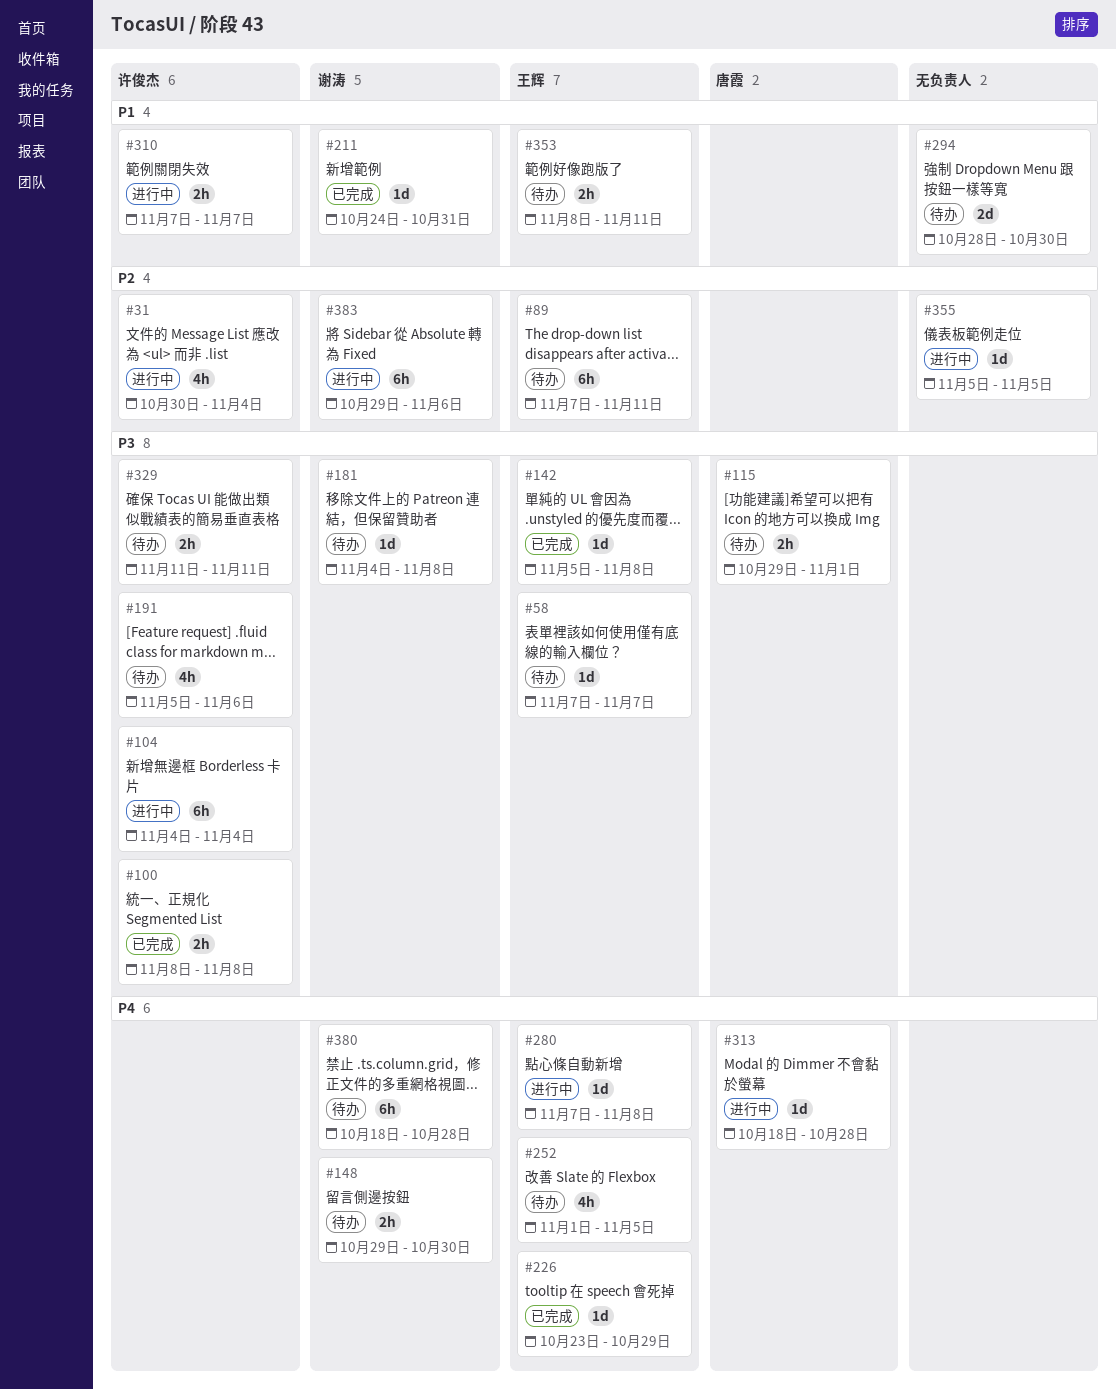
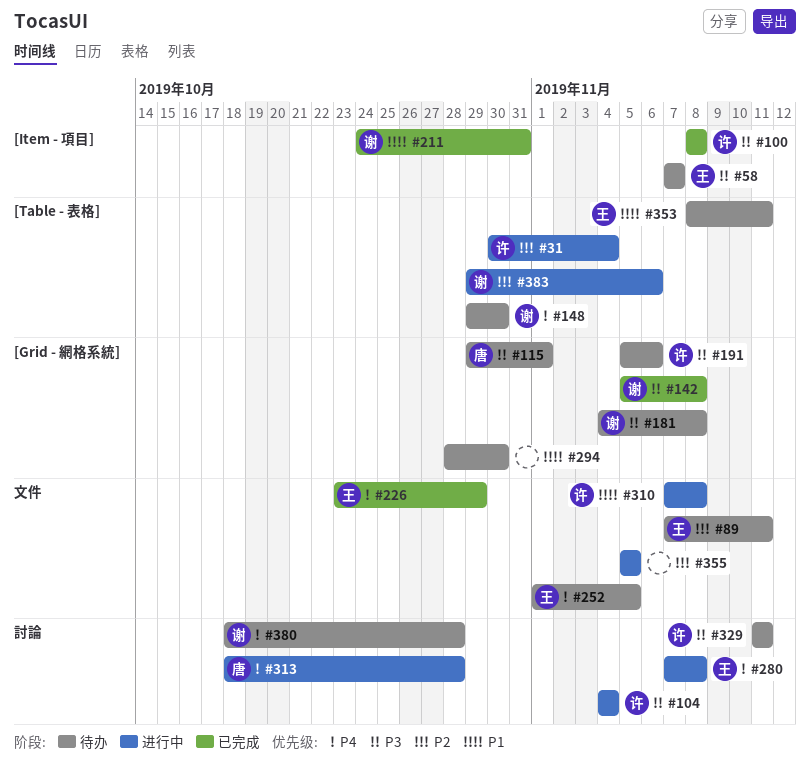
#142, owner: 王辉 -> 谢涛
#310, due: Nov 7 -> Nov 8

